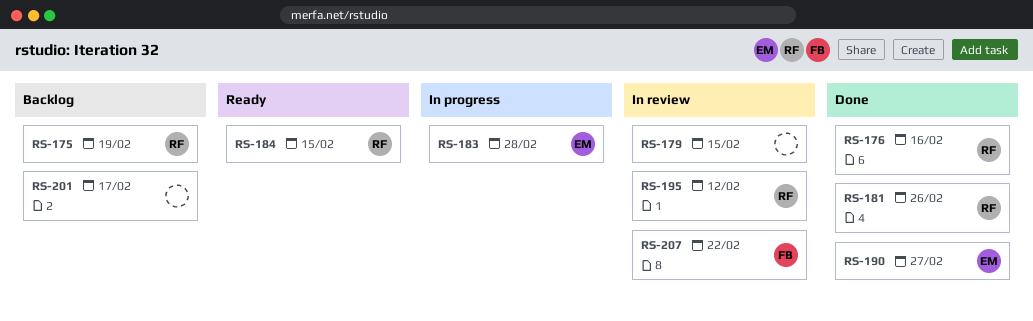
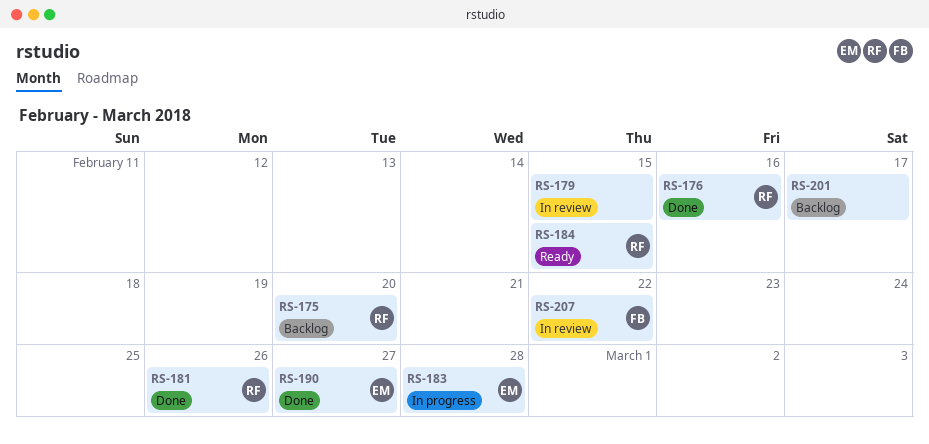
RS-175, due: Feb 19 -> Feb 20
RS-195: present -> none

